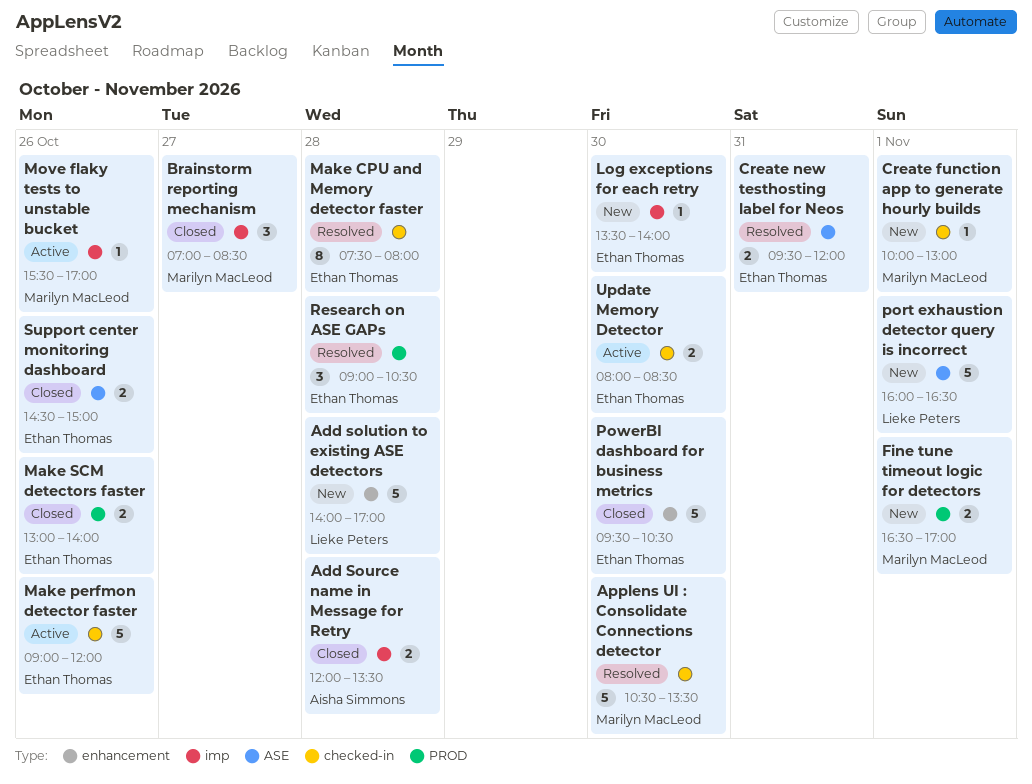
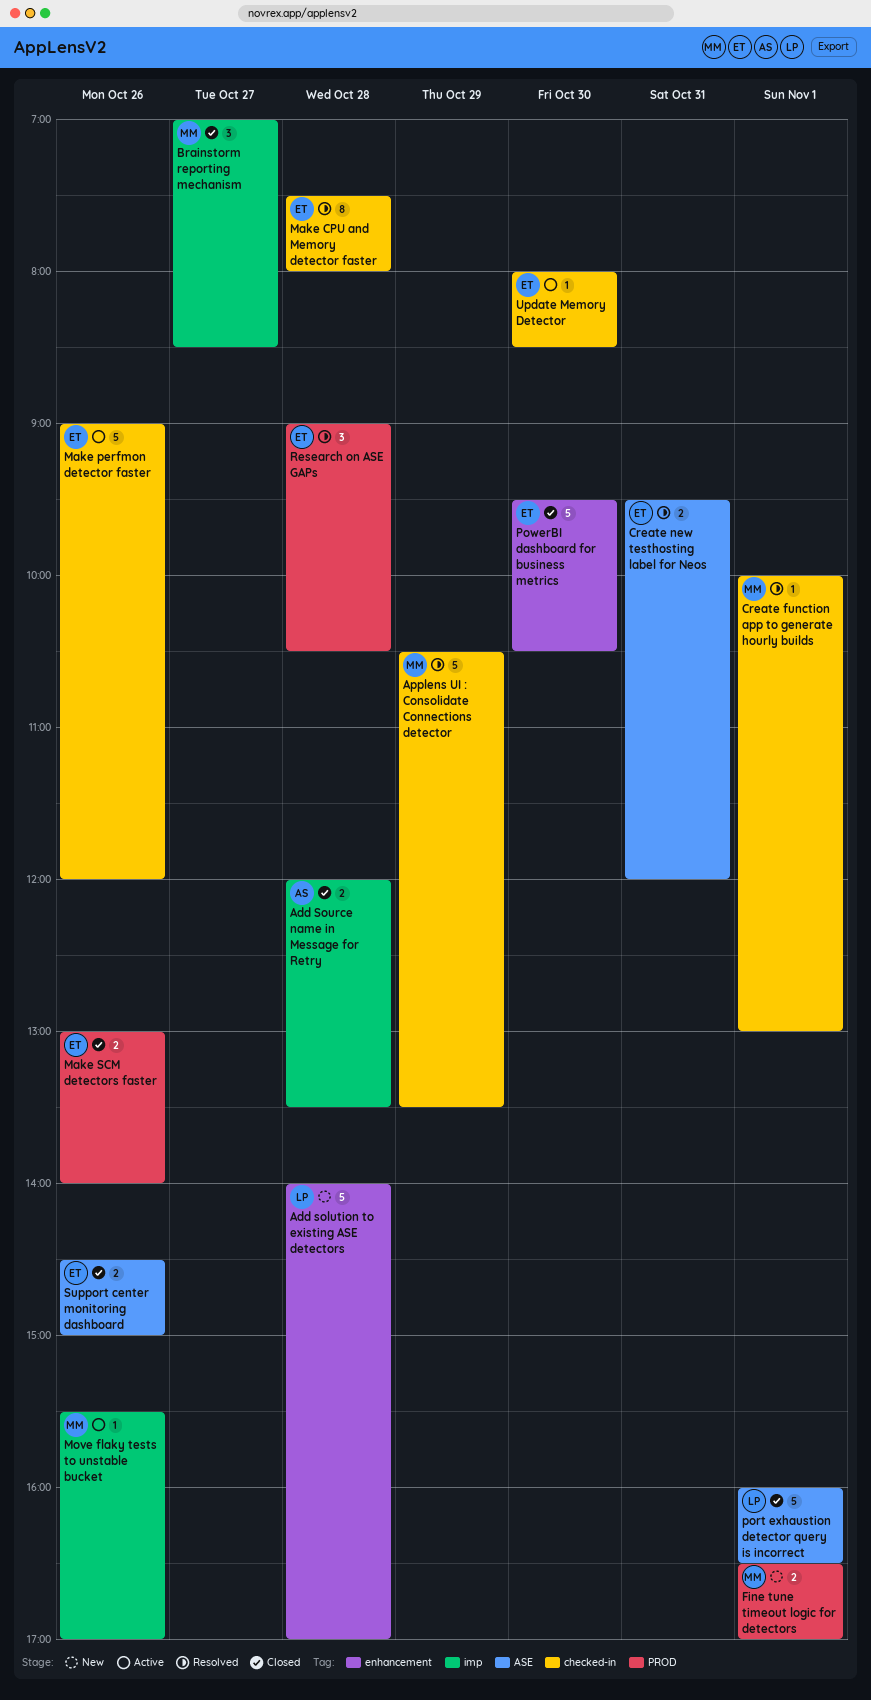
Applens UI : Consolidate Connections detector, day: Oct 30 -> Oct 29
Create function app to generate hourly builds, status: New -> Resolved
Log exceptions for each retry: present -> none
port exhaustion detector query is incorrect, status: New -> Closed
Update Memory Detector, estimate: 2 -> 1

